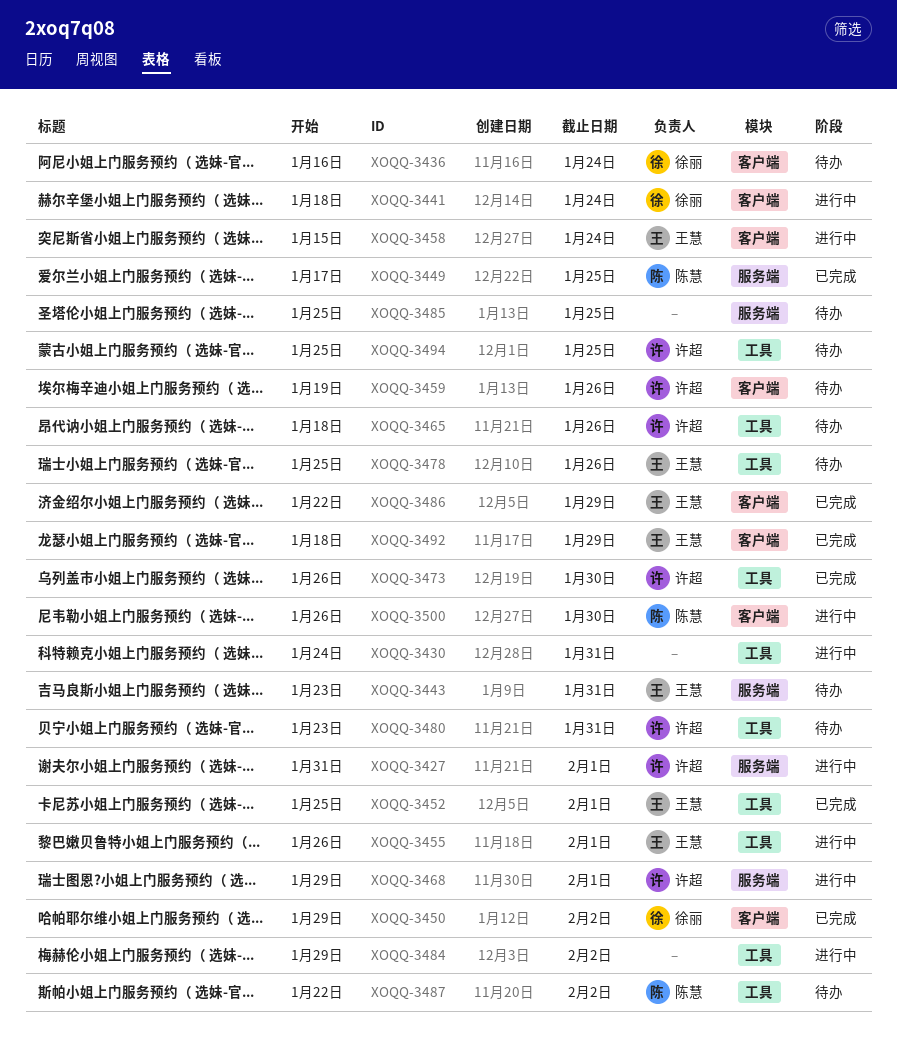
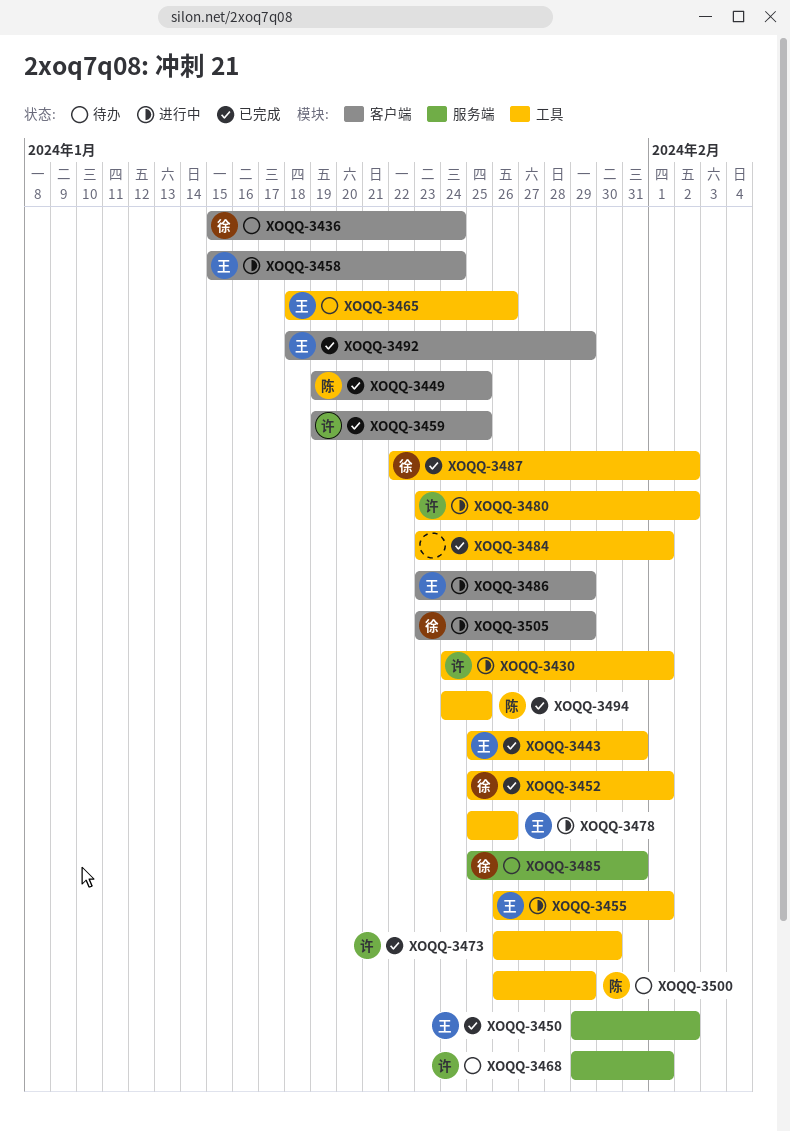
XOQQ-3427: present -> none
XOQQ-3430, owner: none -> 许超
XOQQ-3430, due: Jan 31 -> Feb 1
XOQQ-3436, start: Jan 16 -> Jan 15
XOQQ-3441: present -> none
XOQQ-3443, status: 待办 -> 已完成
XOQQ-3443, label: 服务端 -> 工具
XOQQ-3443, start: Jan 23 -> Jan 25
XOQQ-3449, label: 服务端 -> 客户端
XOQQ-3449, start: Jan 17 -> Jan 19
XOQQ-3450, owner: 徐丽 -> 王慧
XOQQ-3450, label: 客户端 -> 服务端
XOQQ-3452, owner: 王慧 -> 徐丽
XOQQ-3459, status: 待办 -> 已完成
XOQQ-3459, due: Jan 26 -> Jan 25
XOQQ-3465, owner: 许超 -> 王慧
XOQQ-3468, status: 进行中 -> 待办
XOQQ-3478, status: 待办 -> 进行中
XOQQ-3480, status: 待办 -> 进行中
XOQQ-3480, due: Jan 31 -> Feb 2
XOQQ-3484, status: 进行中 -> 已完成
XOQQ-3484, start: Jan 29 -> Jan 23
XOQQ-3484, due: Feb 2 -> Feb 1
XOQQ-3485, owner: none -> 徐丽
XOQQ-3485, due: Jan 25 -> Jan 31
XOQQ-3486, status: 已完成 -> 进行中
XOQQ-3486, start: Jan 22 -> Jan 23
XOQQ-3487, status: 待办 -> 已完成
XOQQ-3487, owner: 陈慧 -> 徐丽
XOQQ-3494, status: 待办 -> 已完成
XOQQ-3494, owner: 许超 -> 陈慧
XOQQ-3494, start: Jan 25 -> Jan 24
XOQQ-3500, status: 进行中 -> 待办
XOQQ-3500, label: 客户端 -> 工具
XOQQ-3500, due: Jan 30 -> Jan 29
XOQQ-3505: none -> present

